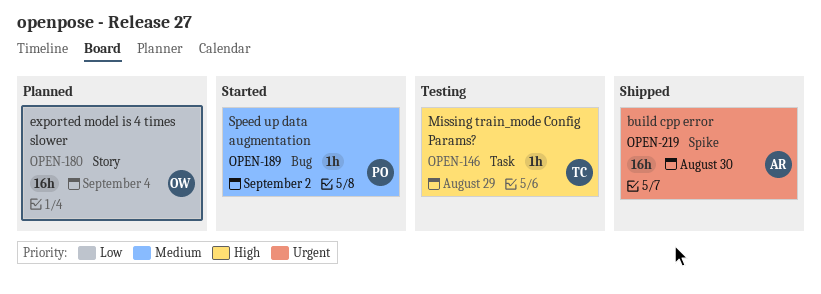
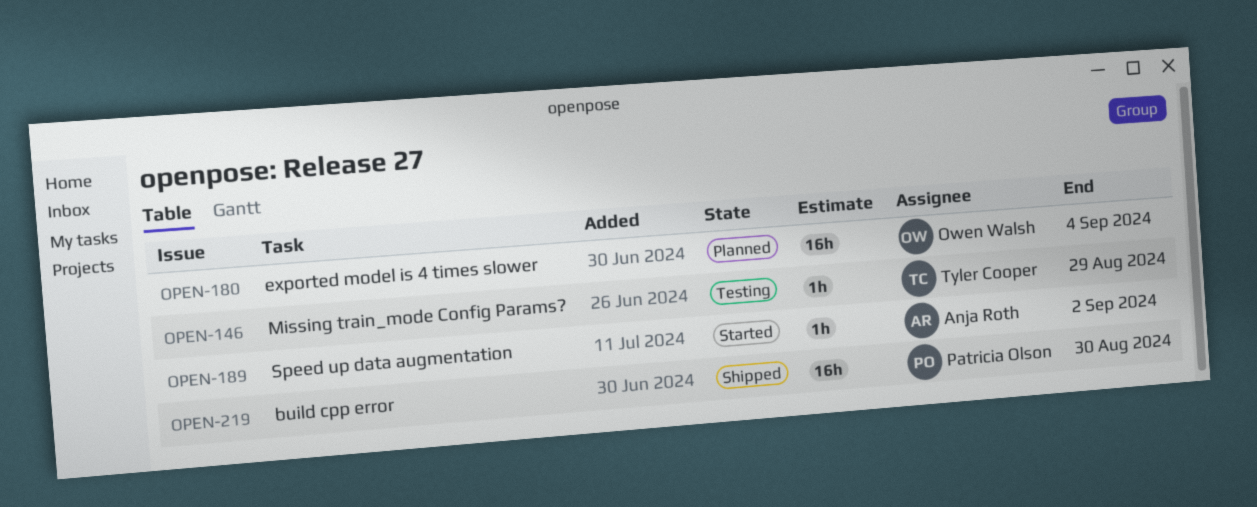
OPEN-189, owner: Patricia Olson -> Anja Roth
OPEN-219, owner: Anja Roth -> Patricia Olson

